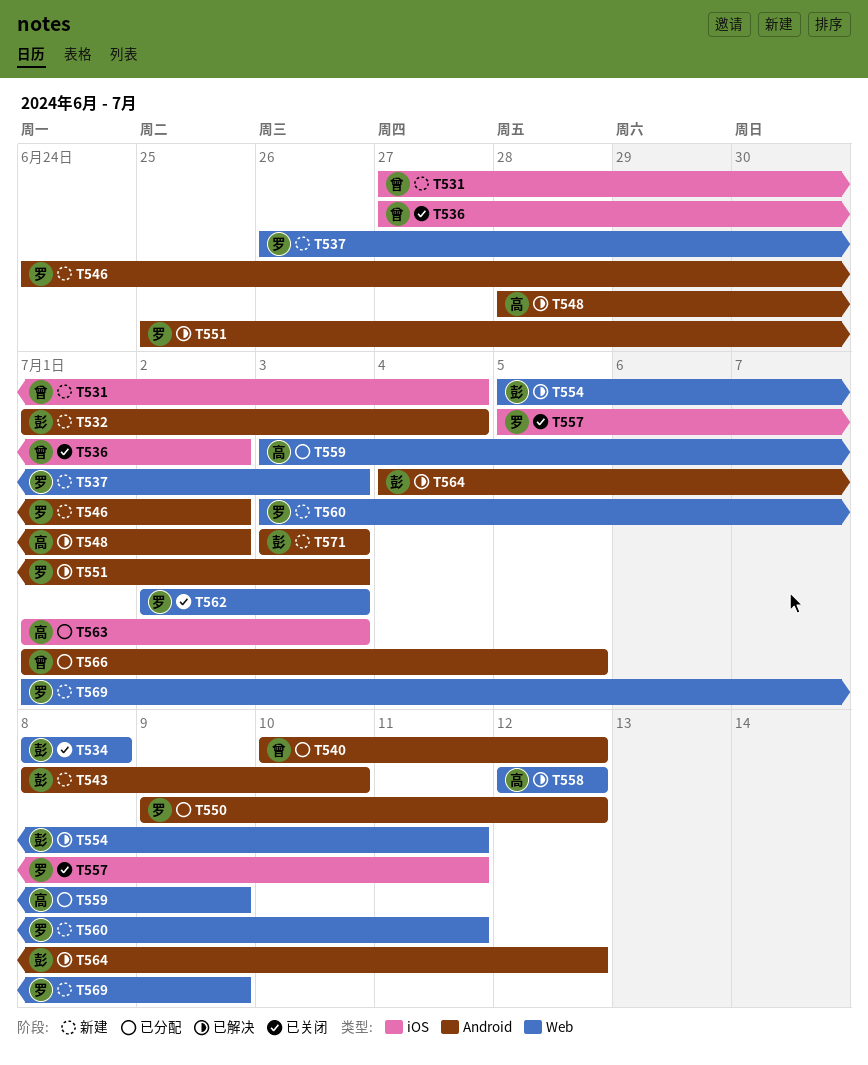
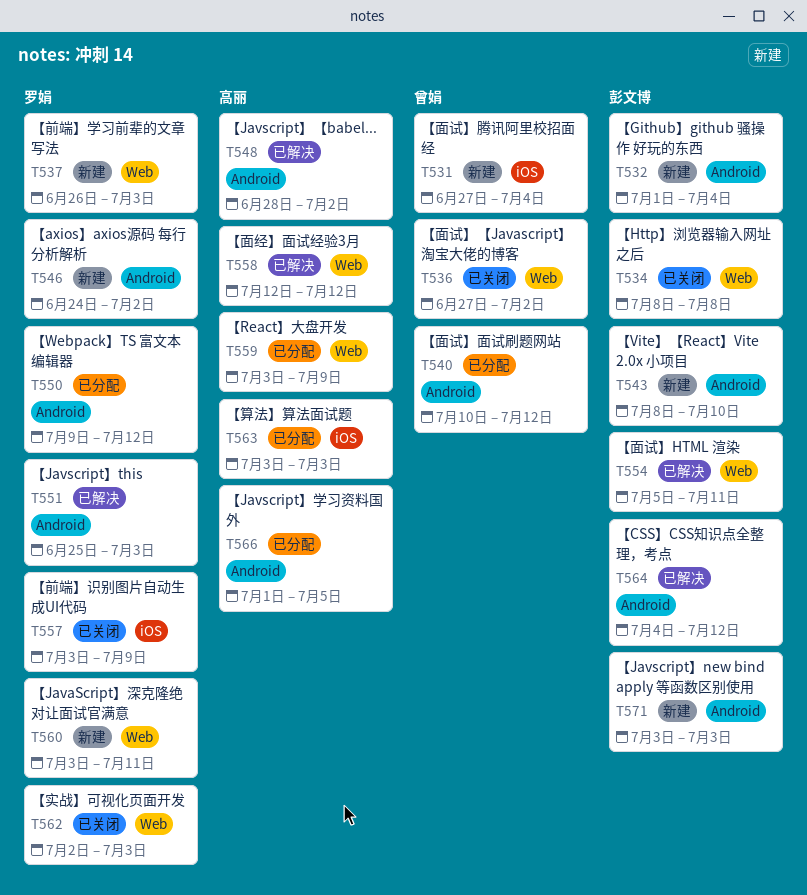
T536, label: iOS -> Web
T557, start: Jul 5 -> Jul 3
T557, due: Jul 11 -> Jul 9
T563, start: Jul 1 -> Jul 3
T566, owner: 曾娟 -> 高丽
T569: present -> none

